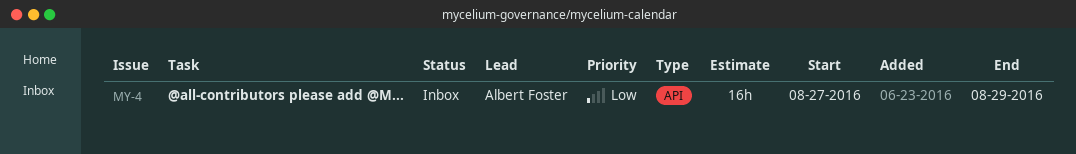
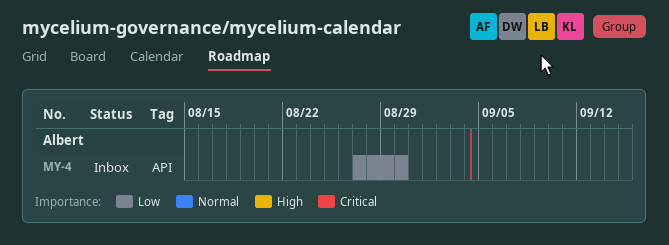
MY-4, due: Aug 29 -> Aug 30

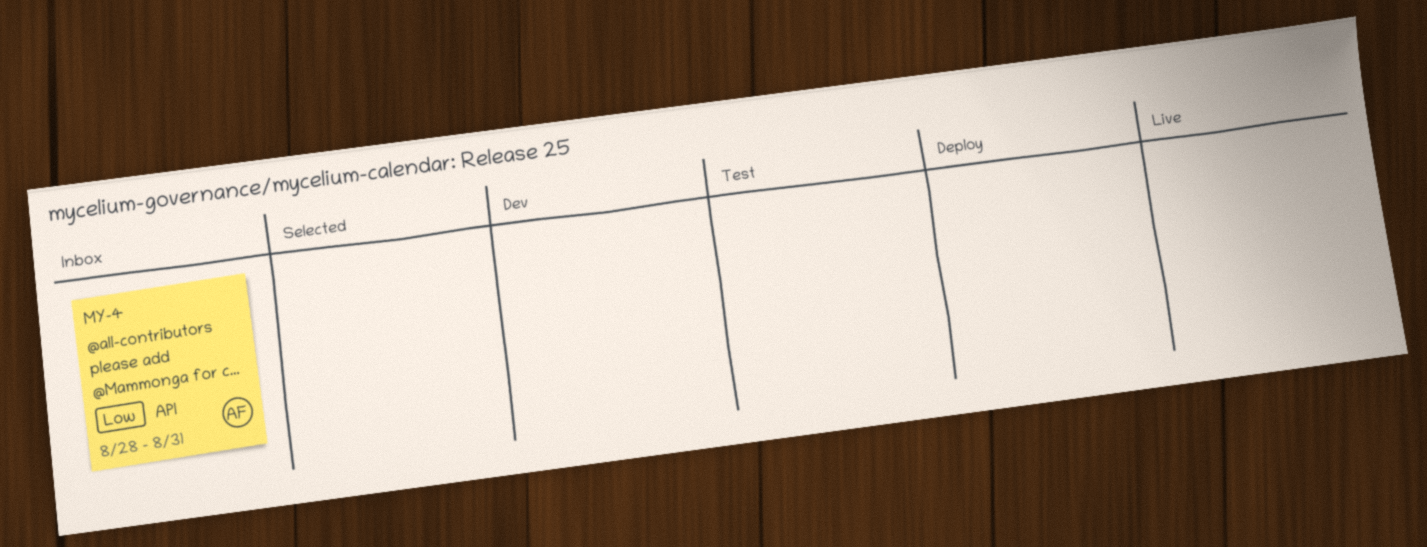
MY-4, start: Aug 27 -> Aug 28
MY-4, due: Aug 30 -> Aug 31

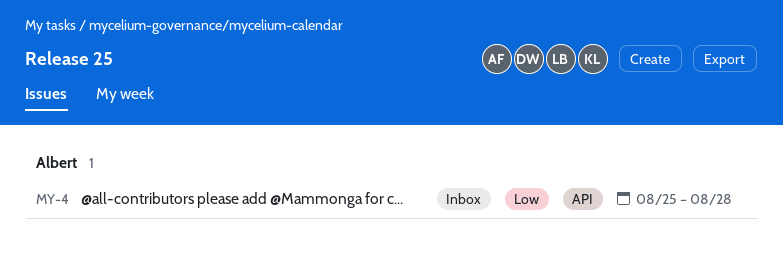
MY-4, start: Aug 28 -> Aug 25
MY-4, due: Aug 31 -> Aug 28

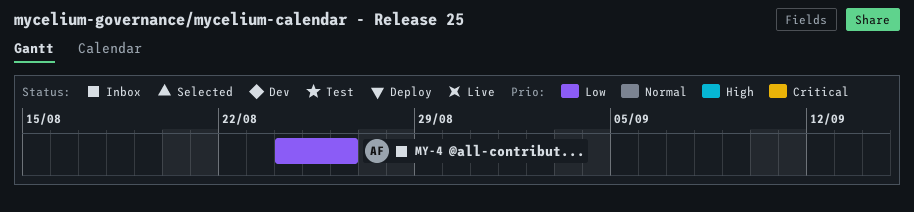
MY-4, start: Aug 25 -> Aug 24
MY-4, due: Aug 28 -> Aug 26

